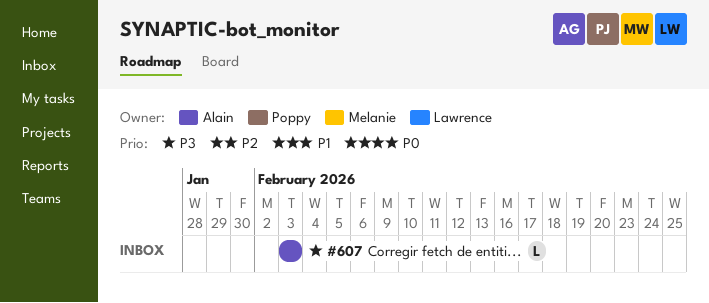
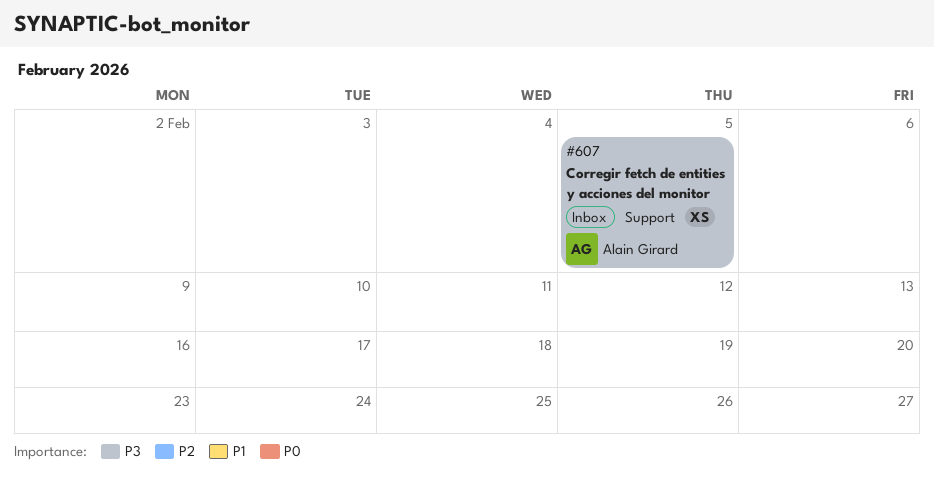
#607, estimate: L -> XS
#607, due: Feb 3 -> Feb 5

